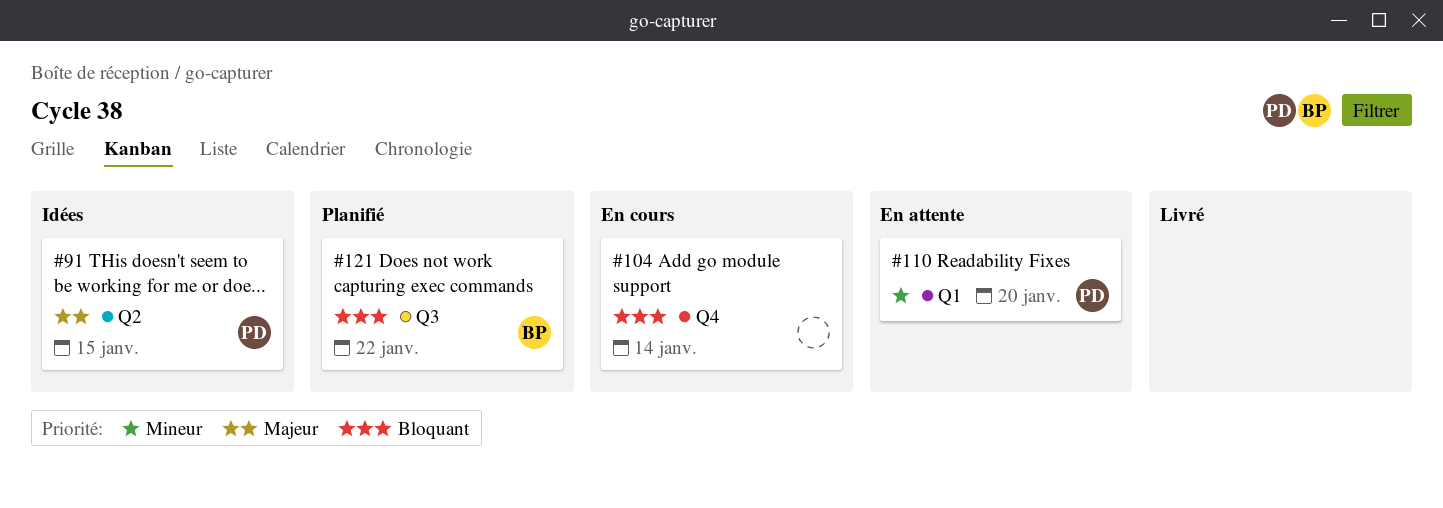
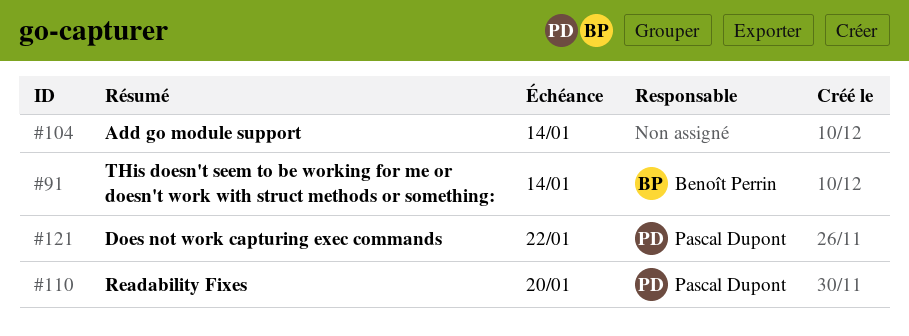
#91, owner: Pascal Dupont -> Benoît Perrin
#91, due: Jan 15 -> Jan 14
#121, owner: Benoît Perrin -> Pascal Dupont

